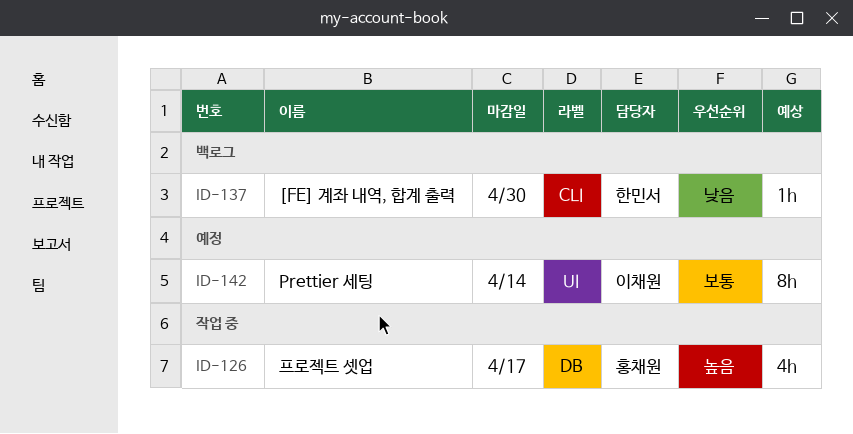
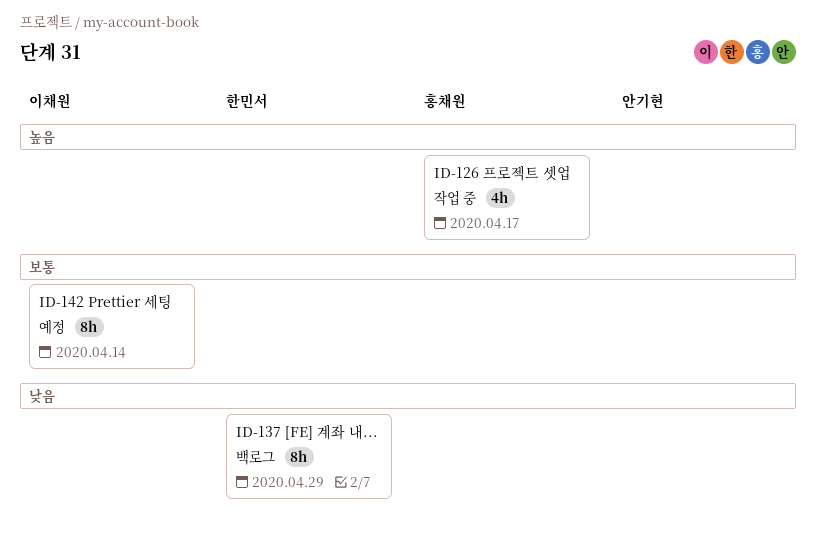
ID-137, estimate: 1h -> 8h
ID-137, due: Apr 30 -> Apr 29

